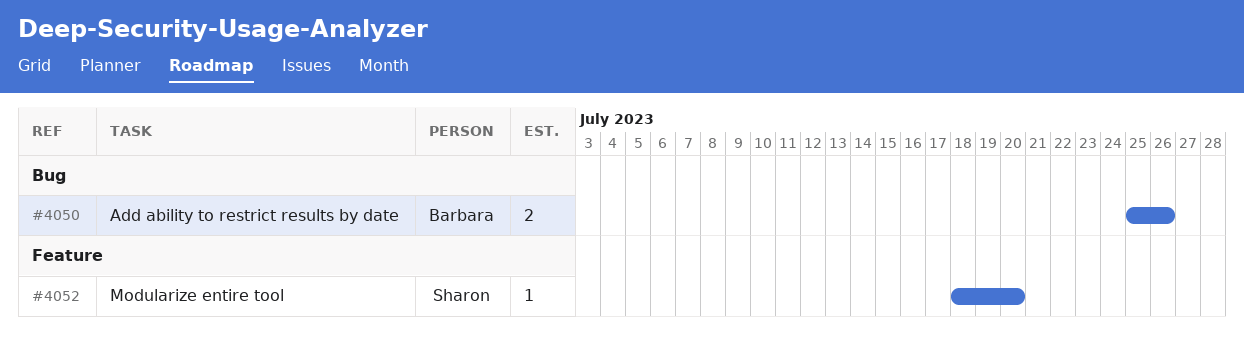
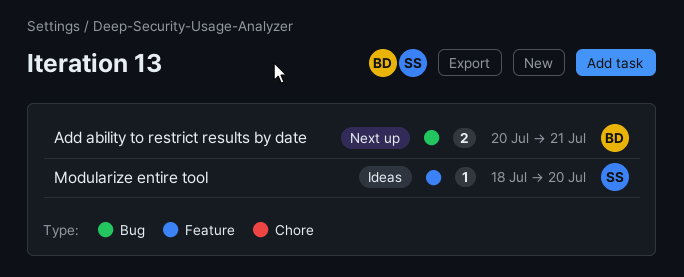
Add ability to restrict results by date, start: Jul 25 -> Jul 20
Add ability to restrict results by date, due: Jul 26 -> Jul 21

